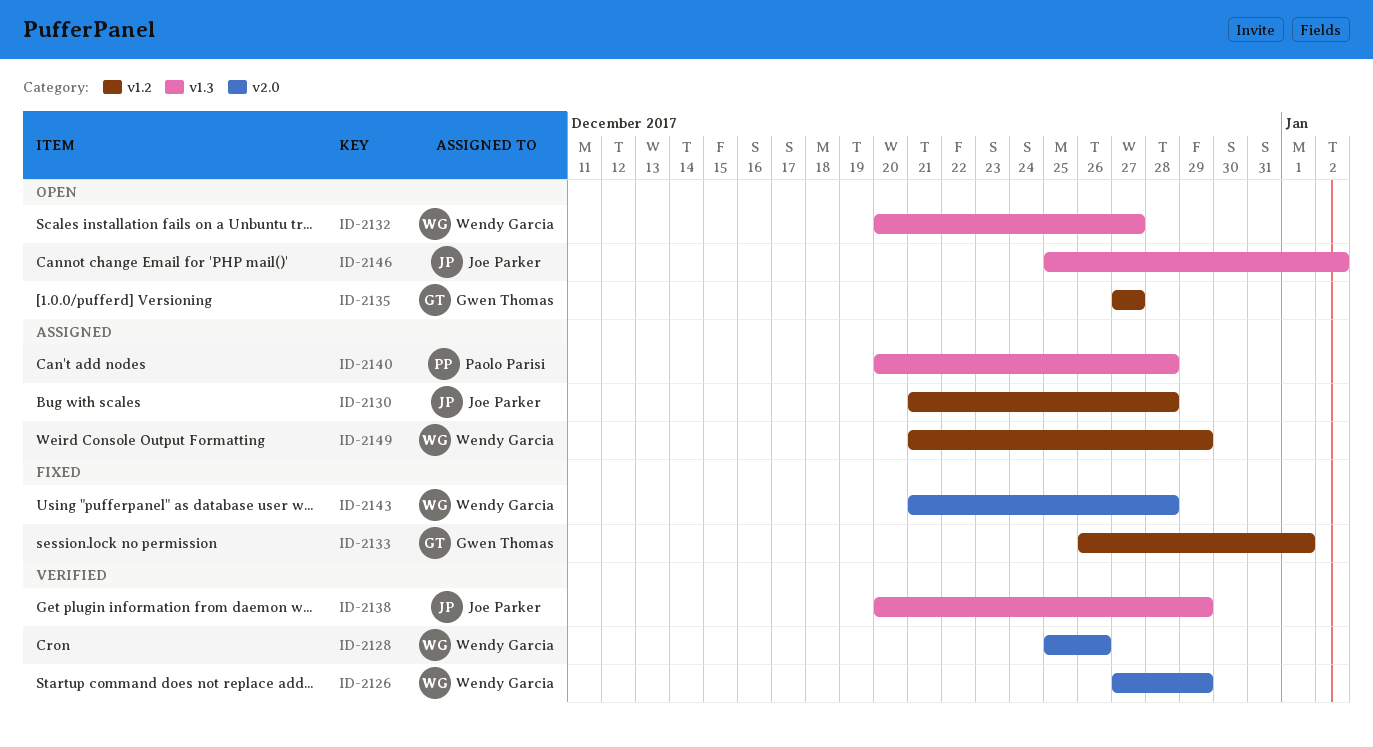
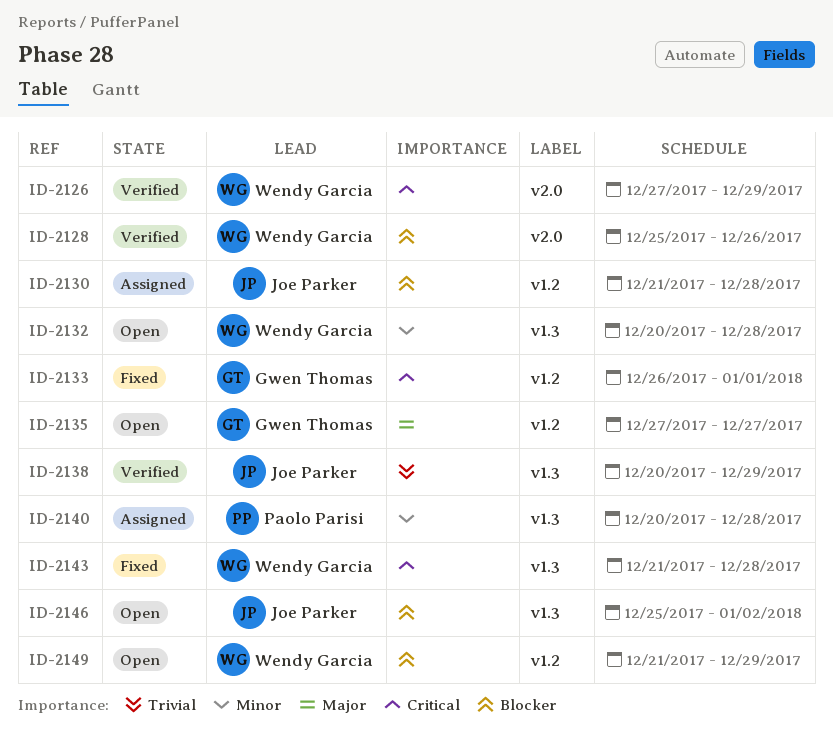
ID-2132, due: Dec 27 -> Dec 28
ID-2143, label: v2.0 -> v1.3
ID-2149, status: Assigned -> Open

